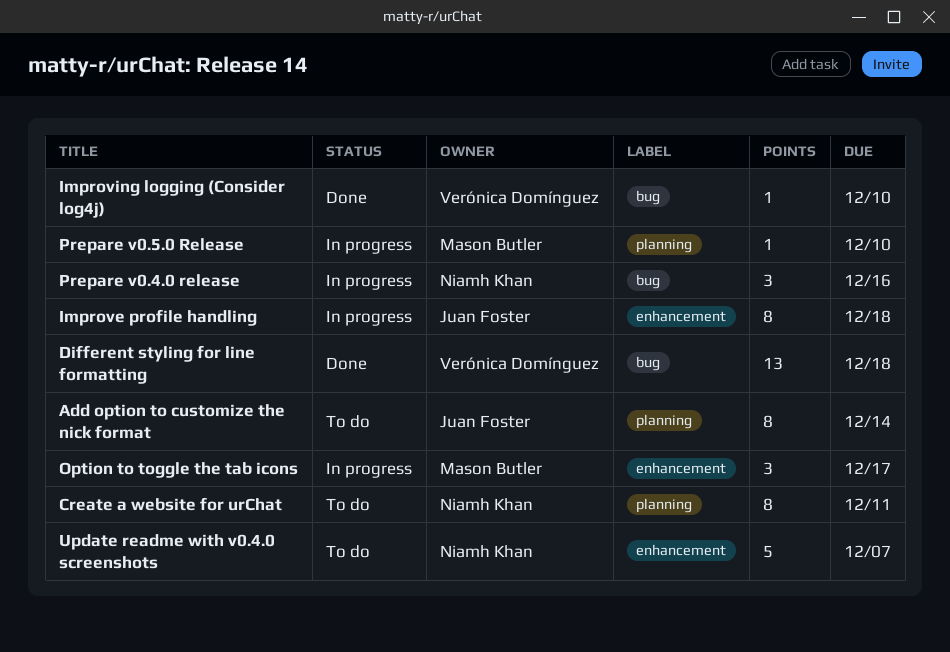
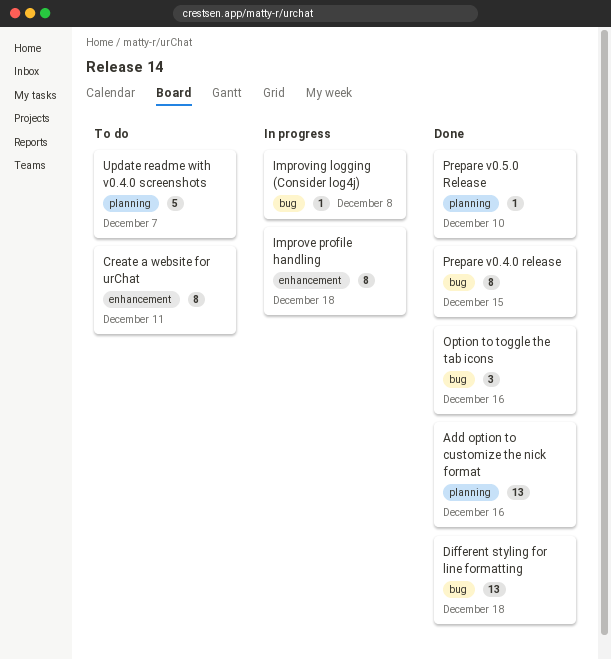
Add option to customize the nick format, status: To do -> Done
Add option to customize the nick format, estimate: 8 -> 13
Add option to customize the nick format, due: Dec 14 -> Dec 16
Create a website for urChat, label: planning -> enhancement
Improving logging (Consider log4j), status: Done -> In progress
Improving logging (Consider log4j), due: Dec 10 -> Dec 8
Option to toggle the tab icons, status: In progress -> Done
Option to toggle the tab icons, label: enhancement -> bug
Option to toggle the tab icons, due: Dec 17 -> Dec 16
Prepare v0.4.0 release, status: In progress -> Done
Prepare v0.4.0 release, estimate: 3 -> 8
Prepare v0.4.0 release, due: Dec 16 -> Dec 15
Prepare v0.5.0 Release, status: In progress -> Done
Update readme with v0.4.0 screenshots, label: enhancement -> planning

